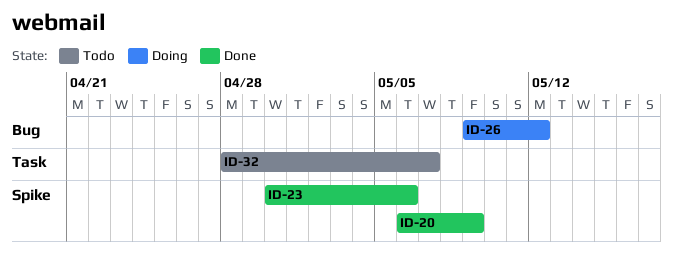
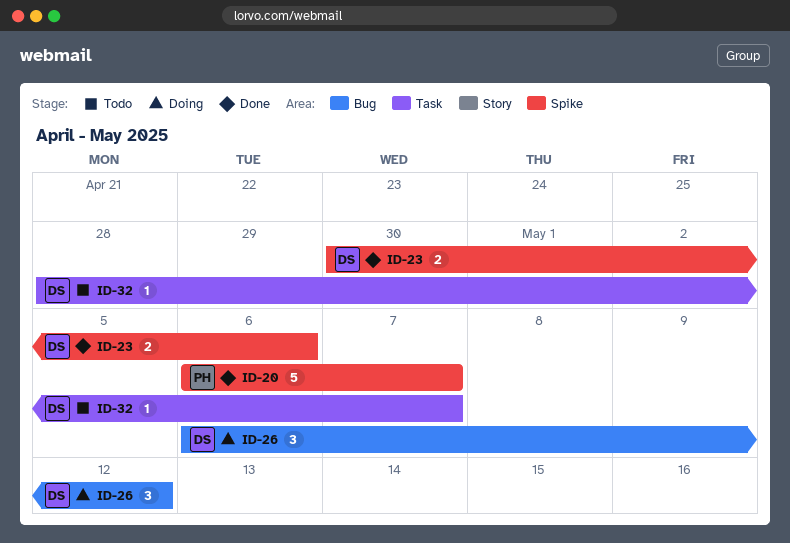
ID-20, due: May 9 -> May 7
ID-26, start: May 9 -> May 6

